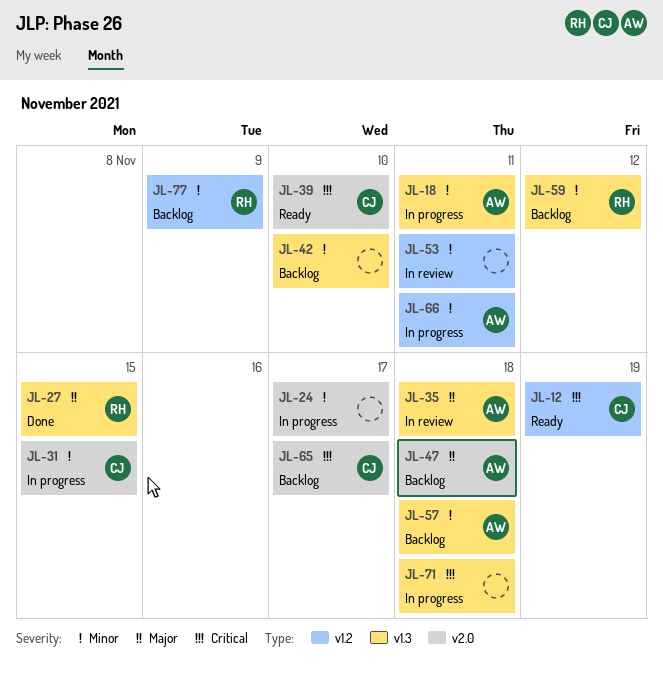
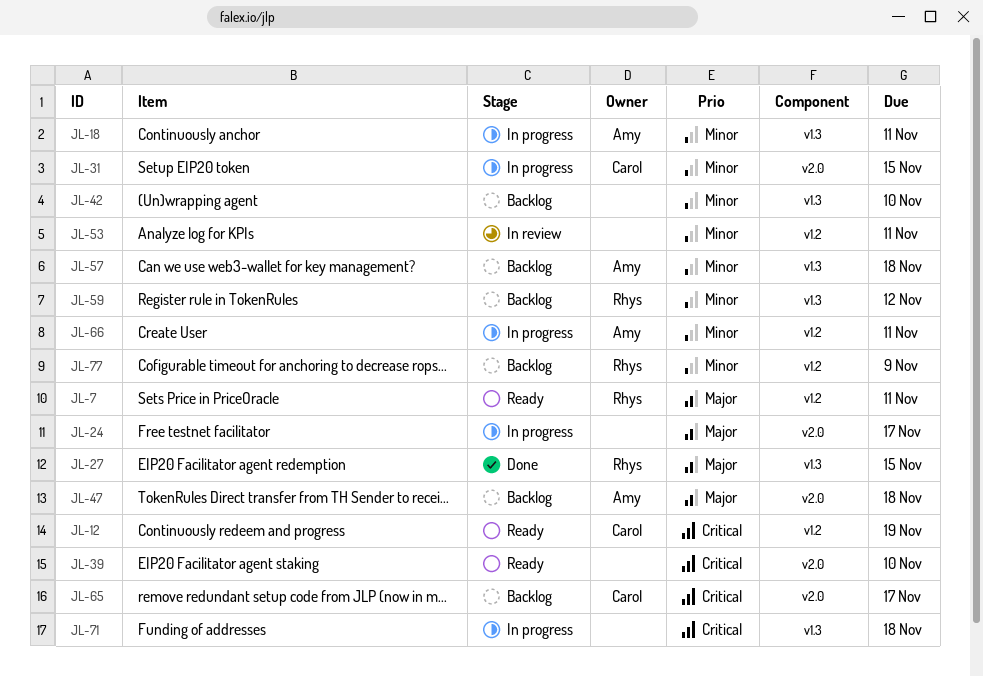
JL-7: none -> present
JL-24, priority: Minor -> Major
JL-35: present -> none
JL-39, owner: Carol -> none

